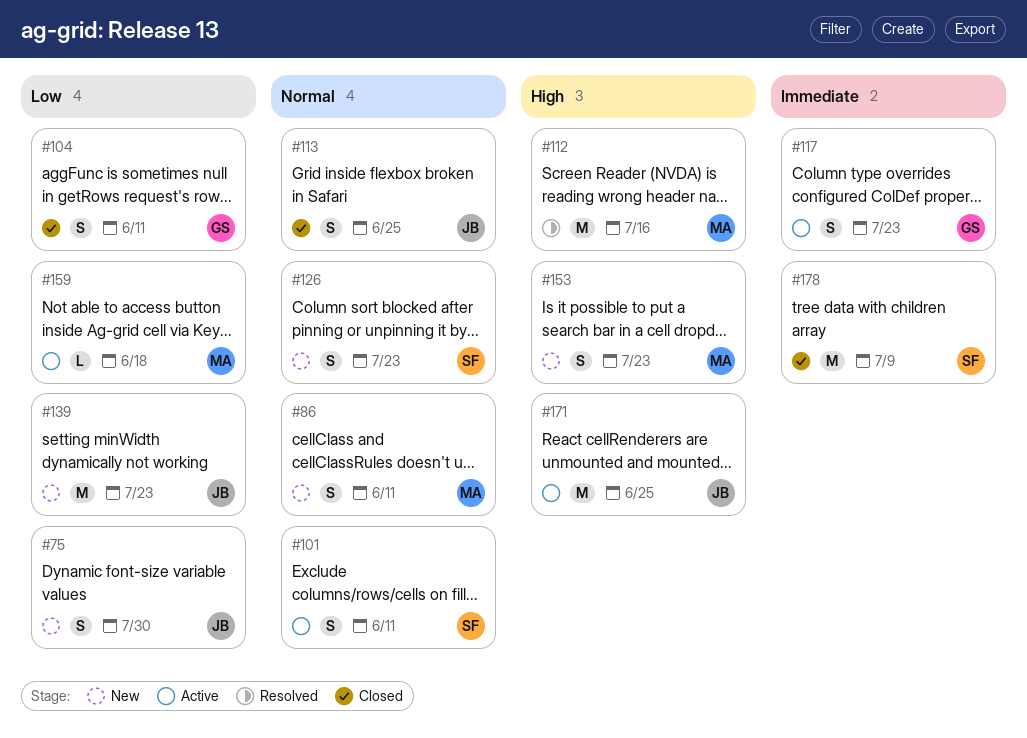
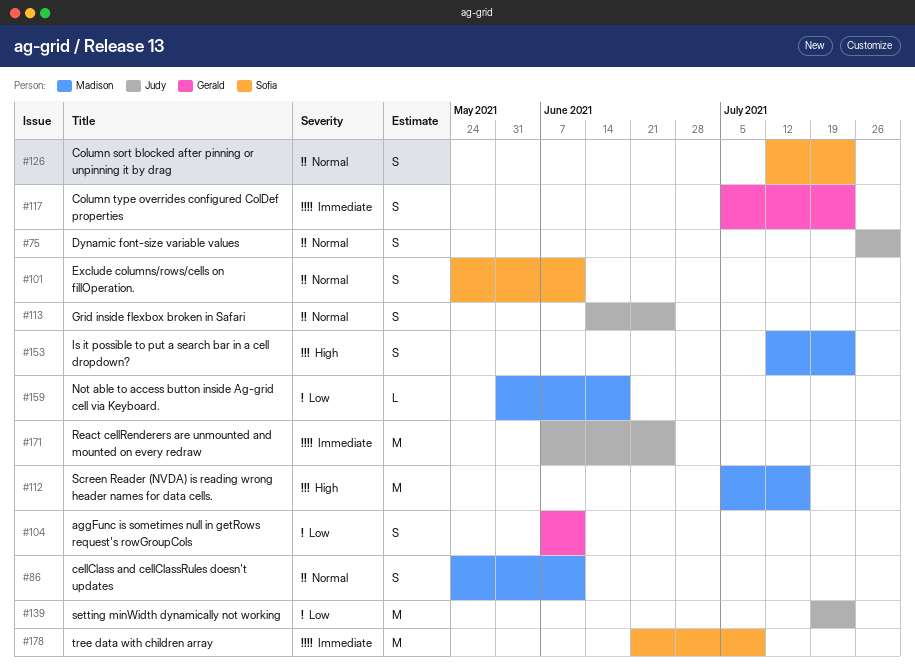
#75, priority: Low -> Normal
#171, priority: High -> Immediate

